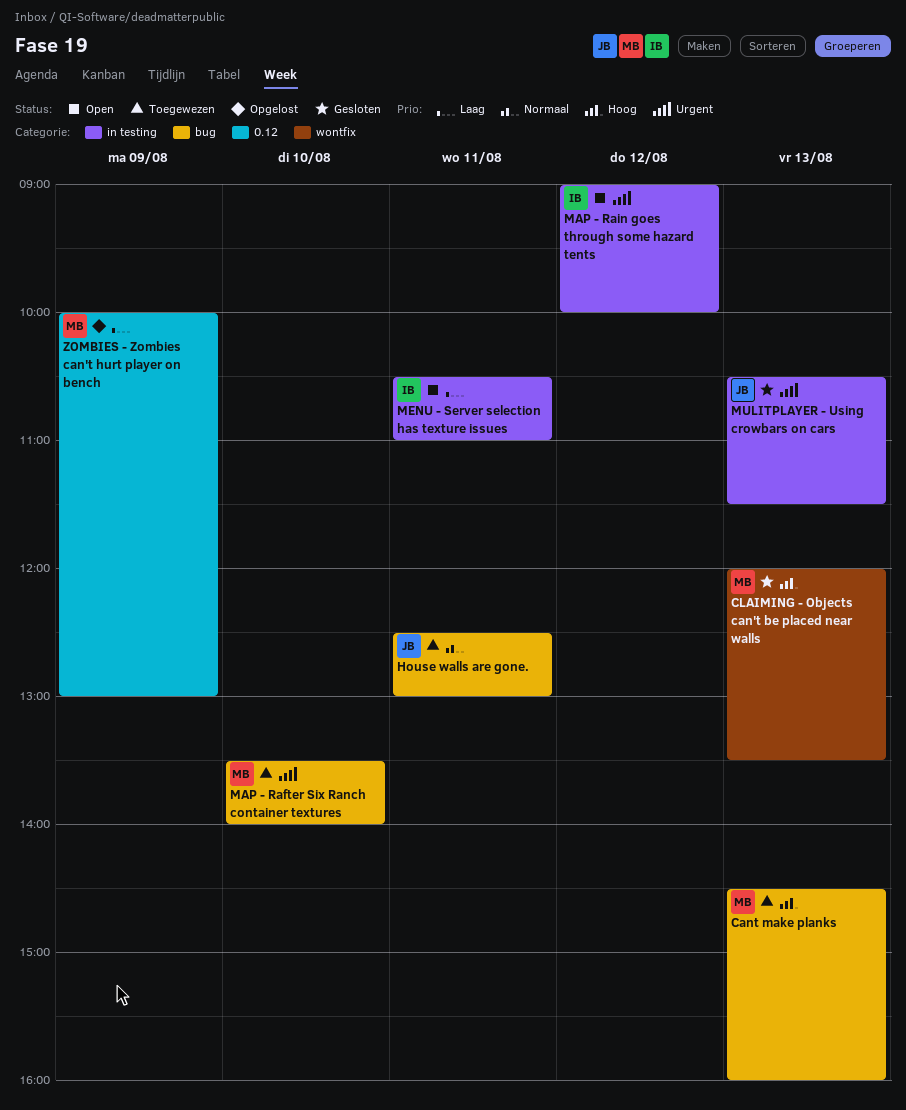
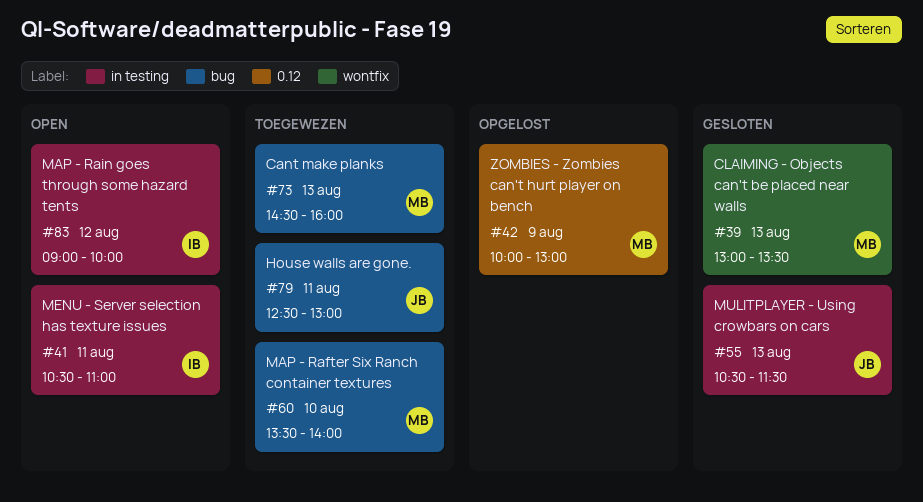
CLAIMING - Objects can't be placed near walls, begins: 12:00 -> 13:00

